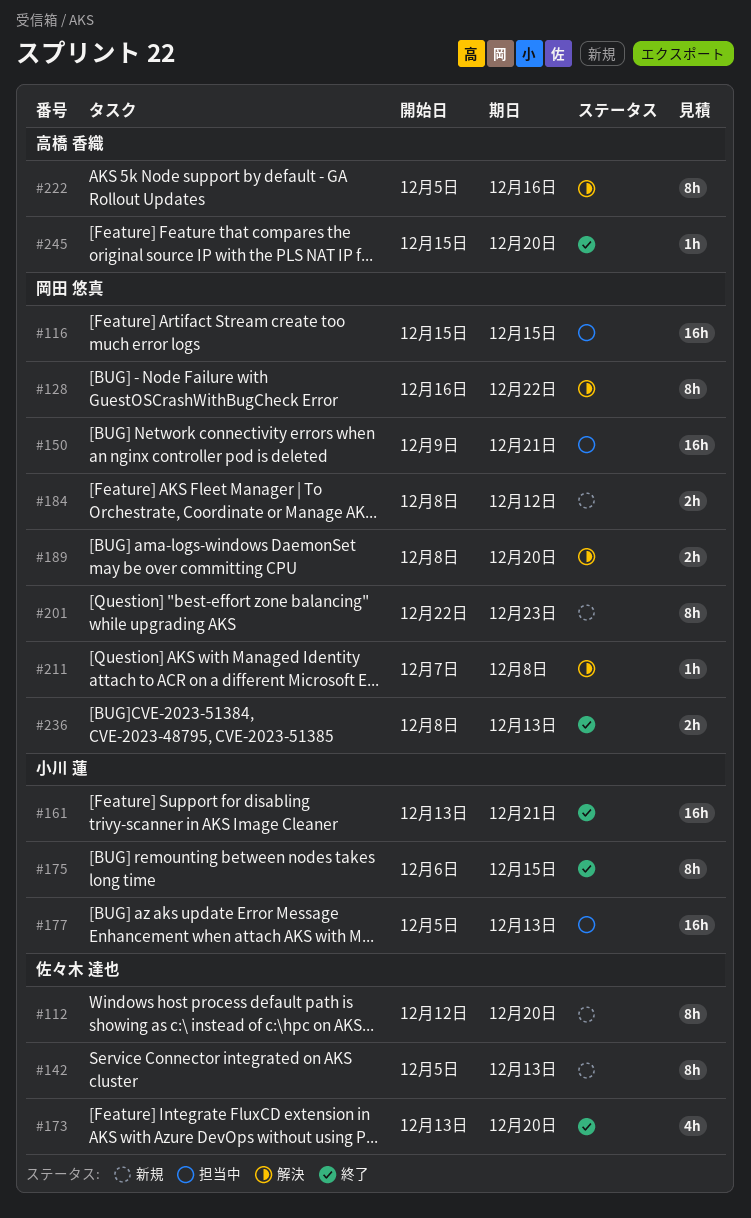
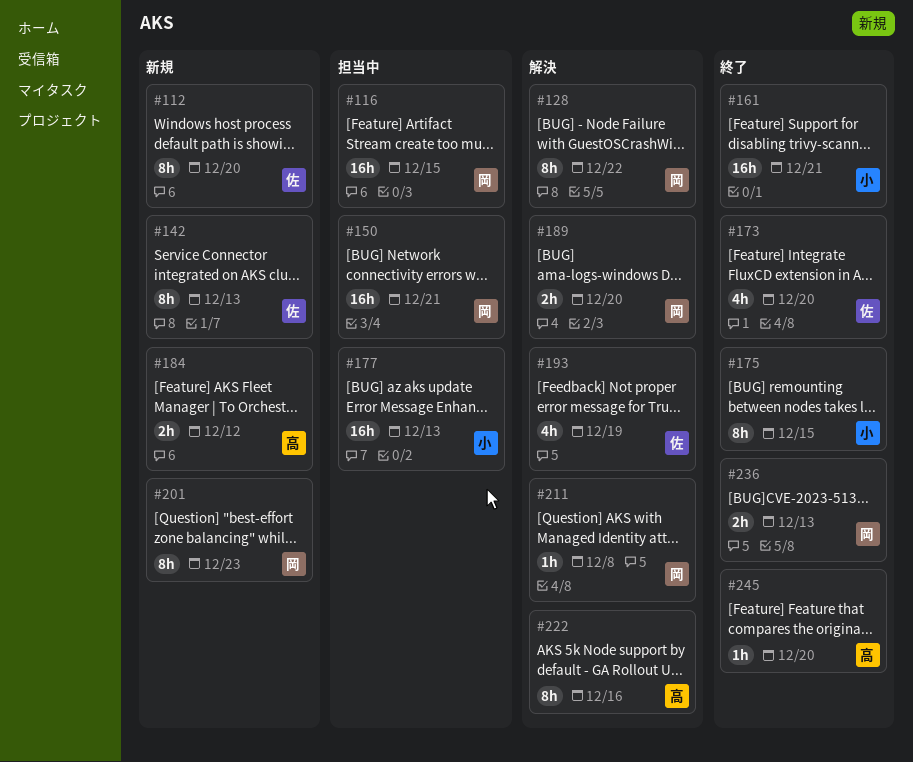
#184, owner: 岡田 悠真 -> 高橋 香織
#193: none -> present

